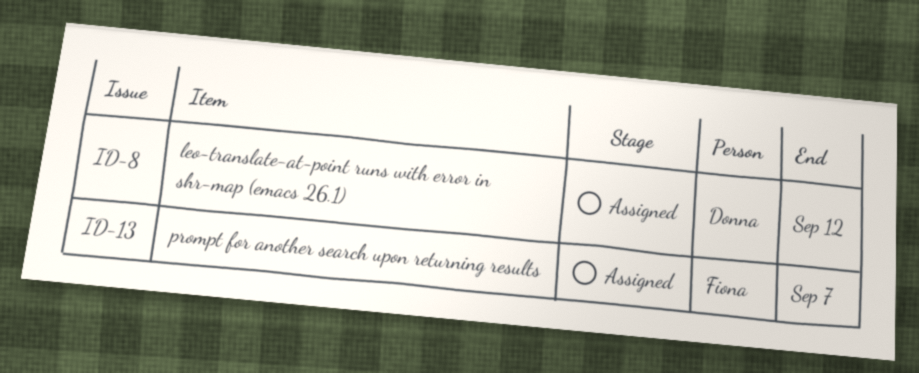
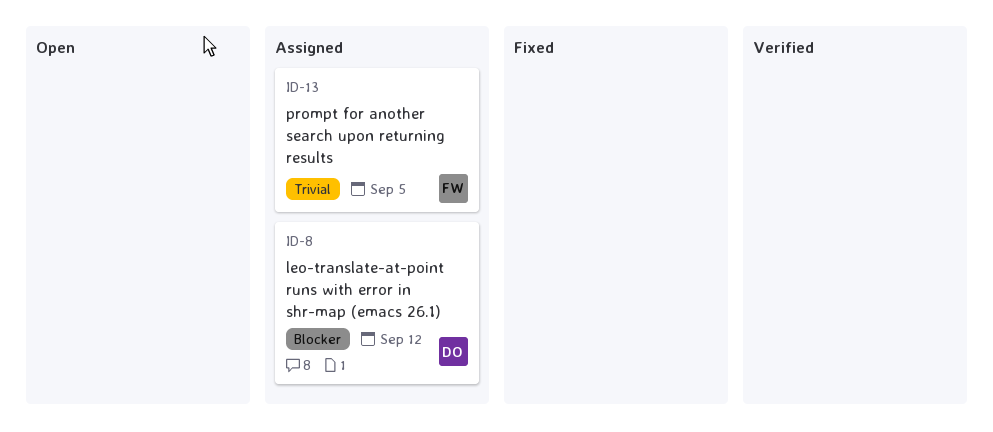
ID-13, due: Sep 7 -> Sep 5

